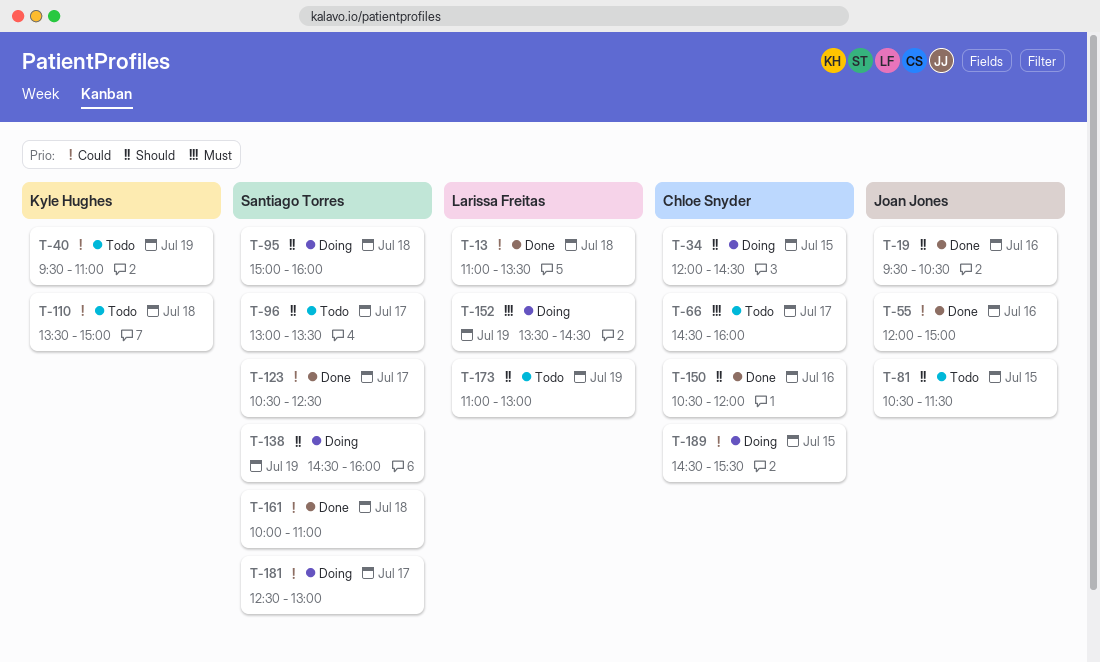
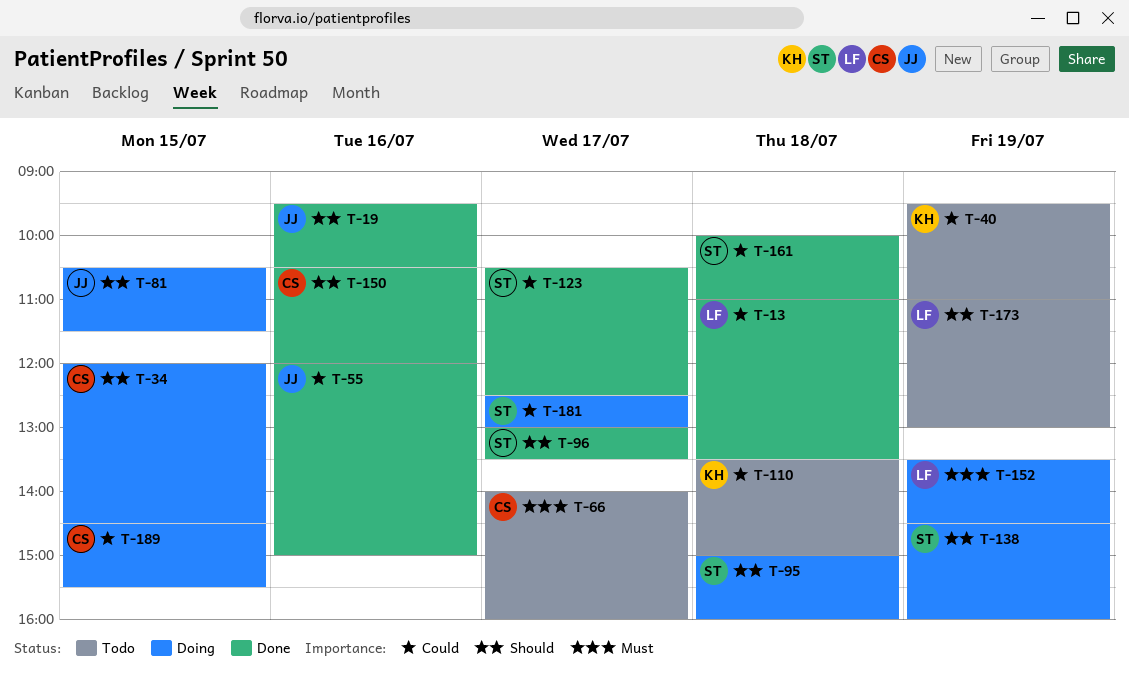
T-66, begins: 14:30 -> 14:00
T-81, status: Todo -> Doing
T-96, status: Todo -> Done

